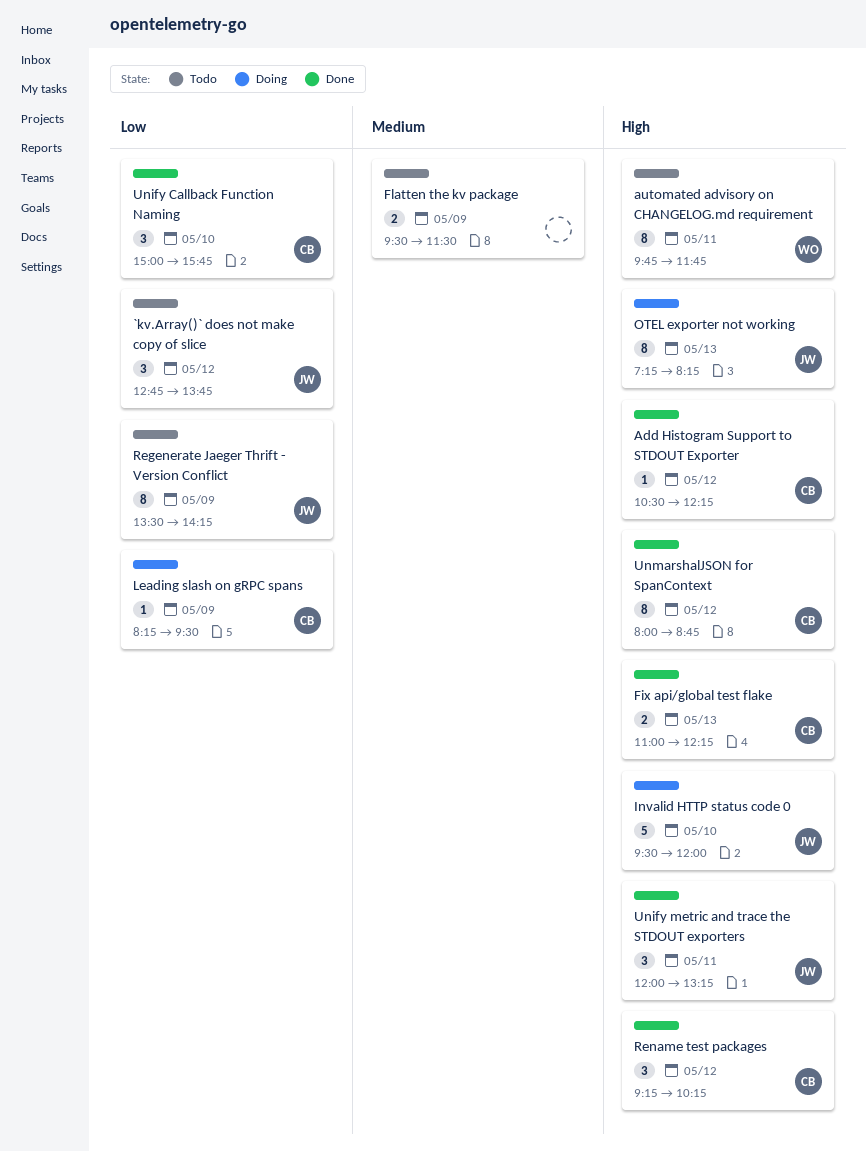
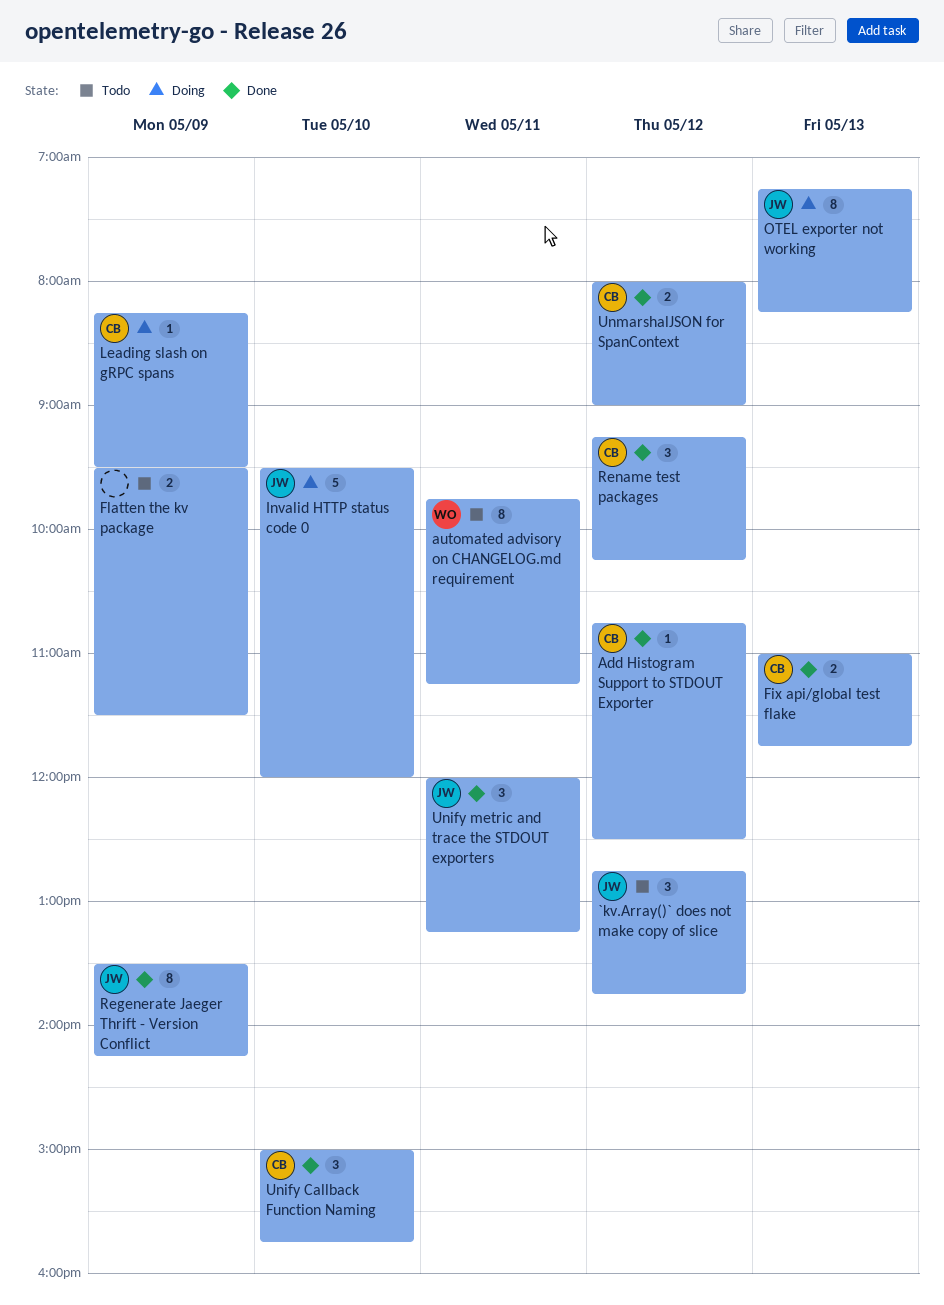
Add Histogram Support to STDOUT Exporter, begins: 10:30 -> 10:45
Add Histogram Support to STDOUT Exporter, ends: 12:15 -> 12:30
automated advisory on CHANGELOG.md requirement, ends: 11:45 -> 11:15
Fix api/global test flake, ends: 12:15 -> 11:45
Regenerate Jaeger Thrift - Version Conflict, status: Todo -> Done
UnmarshalJSON for SpanContext, estimate: 8 -> 2
UnmarshalJSON for SpanContext, ends: 08:45 -> 09:00

